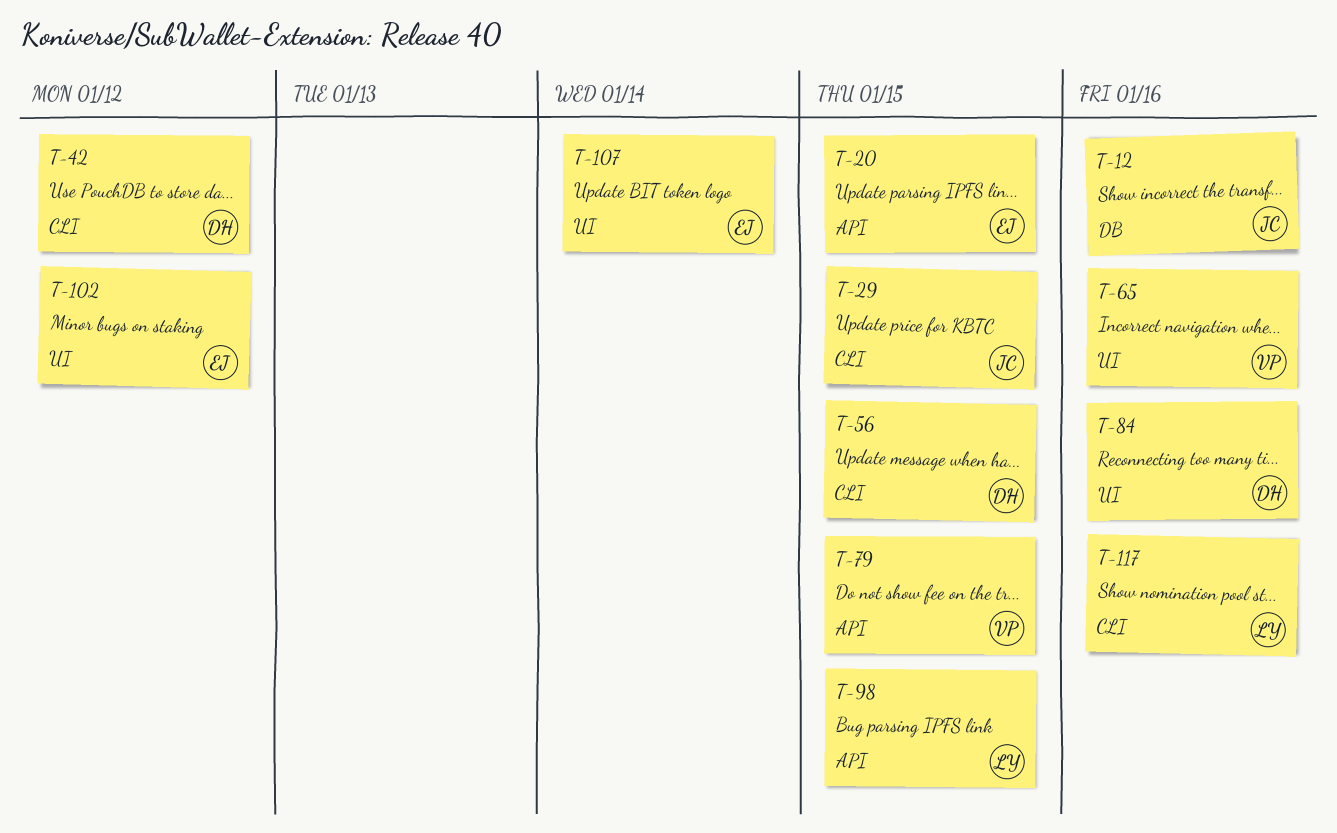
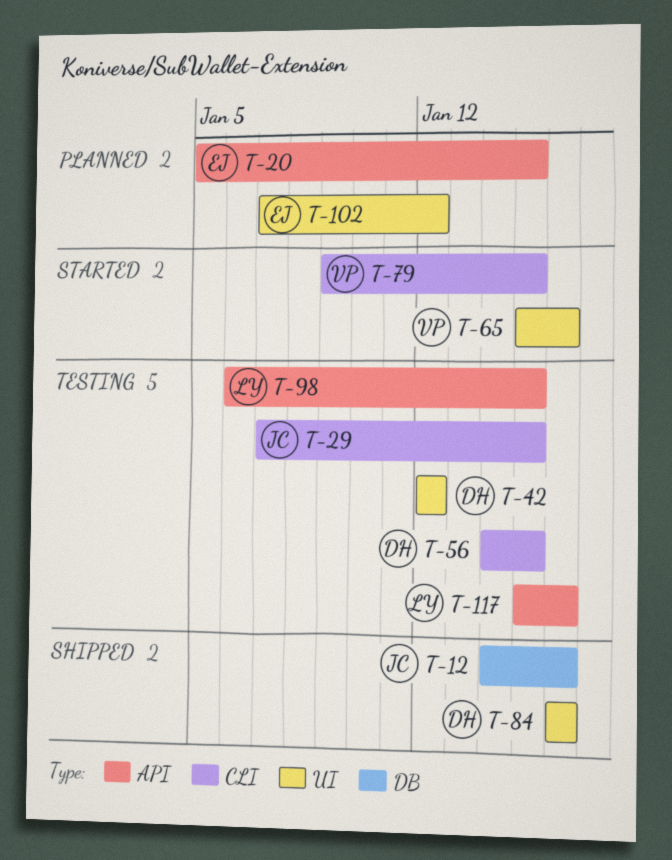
T-42, label: CLI -> UI
T-79, label: API -> CLI
T-107: present -> none
T-117, label: CLI -> API

